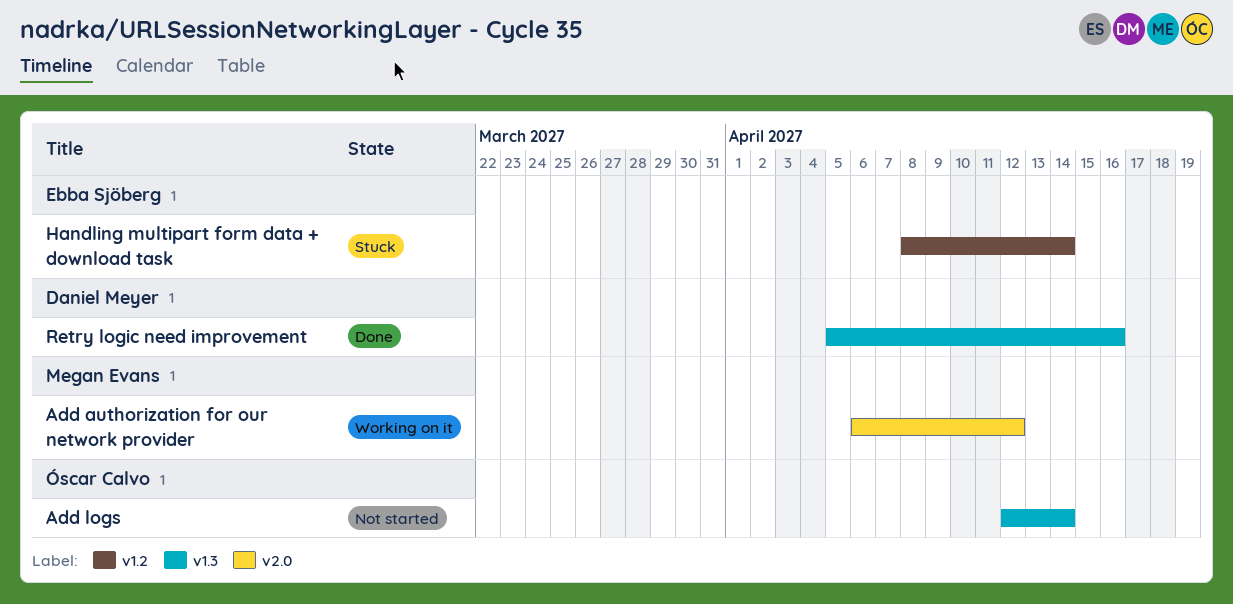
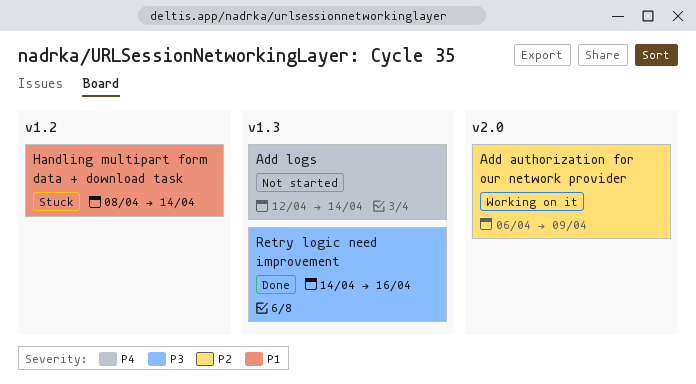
Add authorization for our network provider, due: Apr 12 -> Apr 9
Retry logic need improvement, start: Apr 5 -> Apr 14

